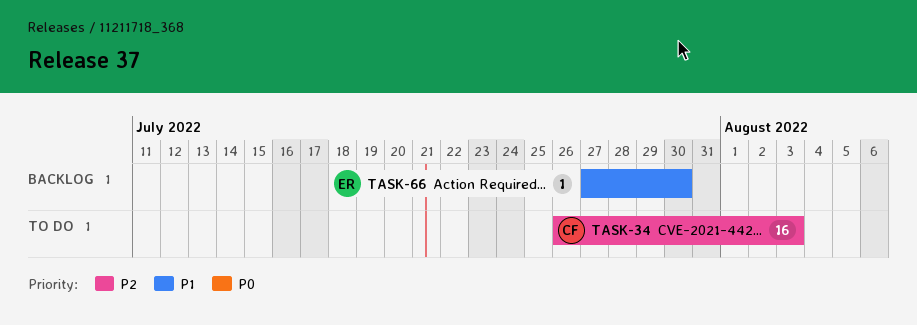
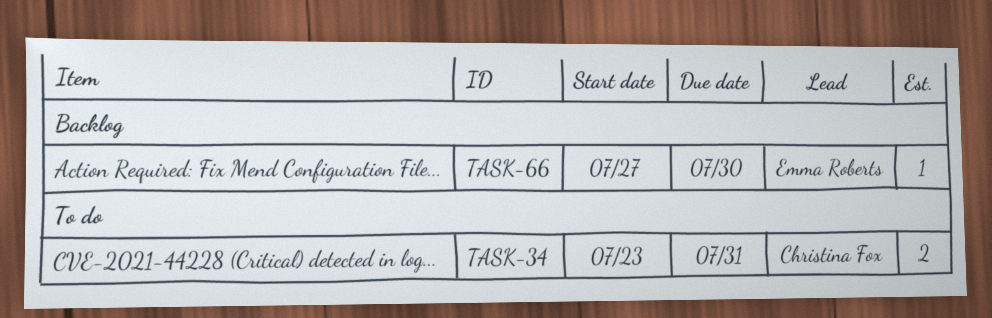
TASK-34, estimate: 16 -> 2
TASK-34, start: Jul 26 -> Jul 23
TASK-34, due: Aug 3 -> Jul 31

